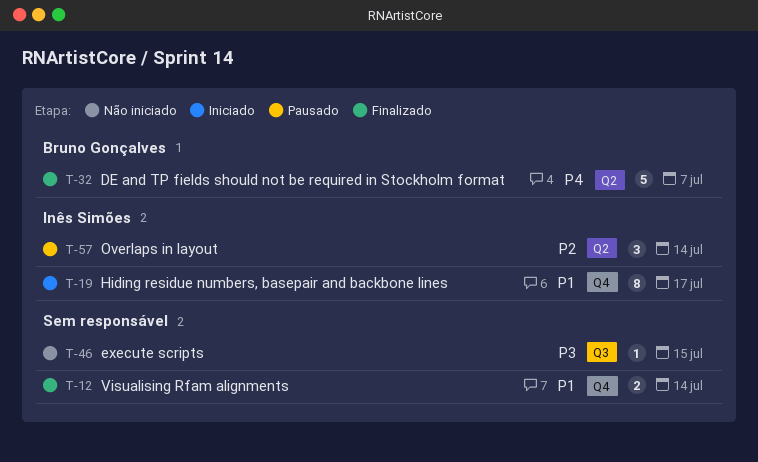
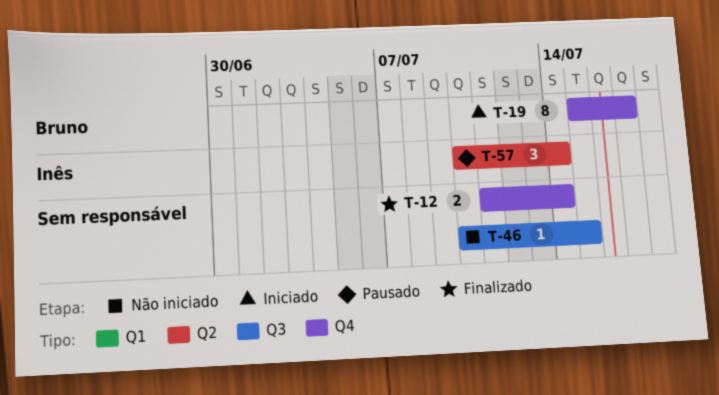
T-19, owner: Inês Simões -> Bruno Gonçalves
T-32: present -> none

